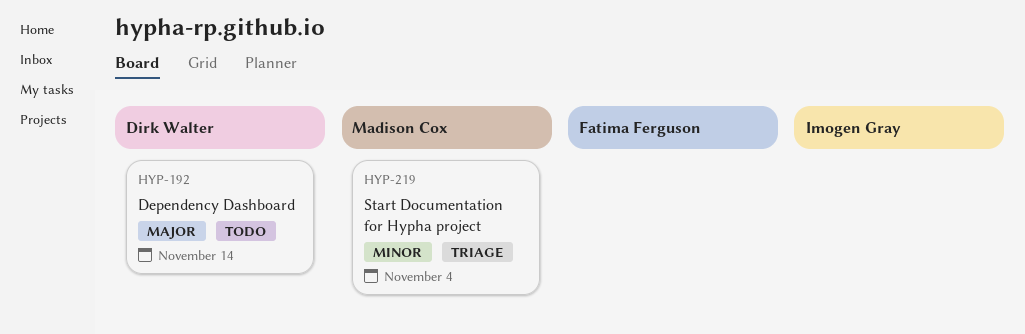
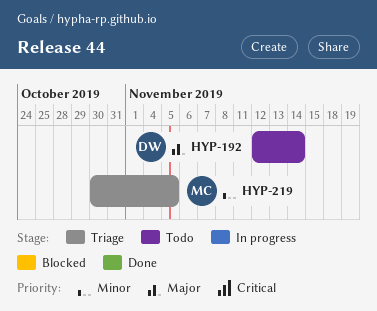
HYP-219, due: Nov 4 -> Nov 5

